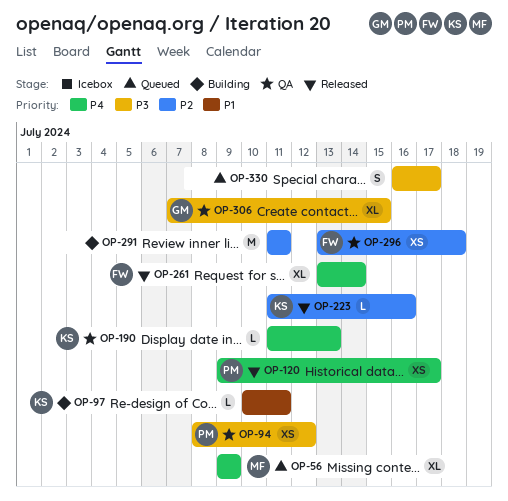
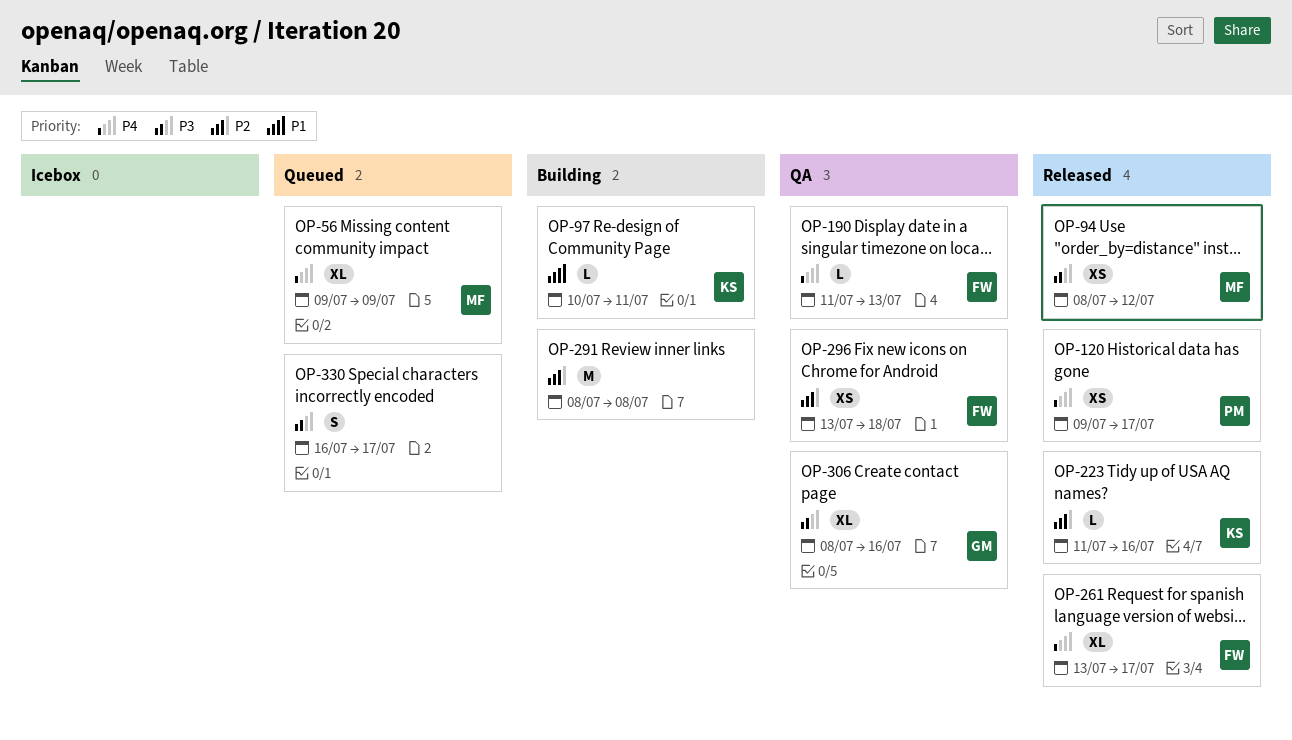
OP-94, status: QA -> Released
OP-94, owner: PM -> MF
OP-190, owner: KS -> FW
OP-261, due: Jul 14 -> Jul 17
OP-291, start: Jul 11 -> Jul 8
OP-291, due: Jul 11 -> Jul 8
OP-306, start: Jul 7 -> Jul 8
OP-306, due: Jul 15 -> Jul 16

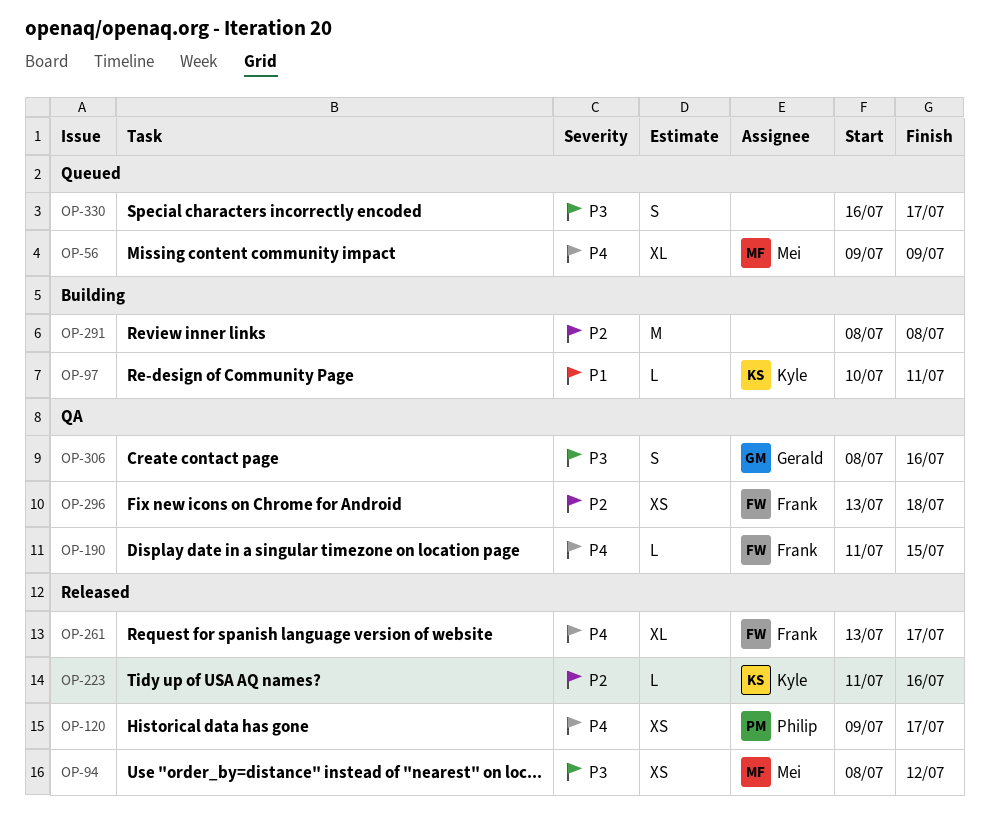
OP-190, due: Jul 13 -> Jul 15
OP-306, estimate: XL -> S

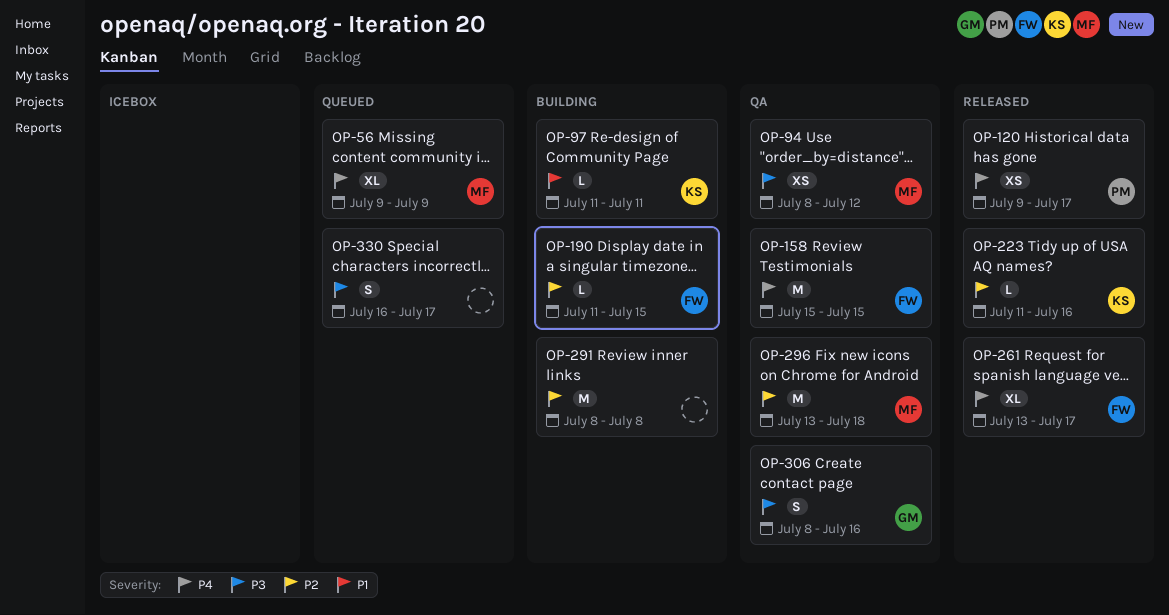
OP-94, status: Released -> QA
OP-97, start: Jul 10 -> Jul 11
OP-158: none -> present
OP-190, status: QA -> Building
OP-190, priority: P4 -> P2
OP-296, owner: Frank -> Mei
OP-296, estimate: XS -> M

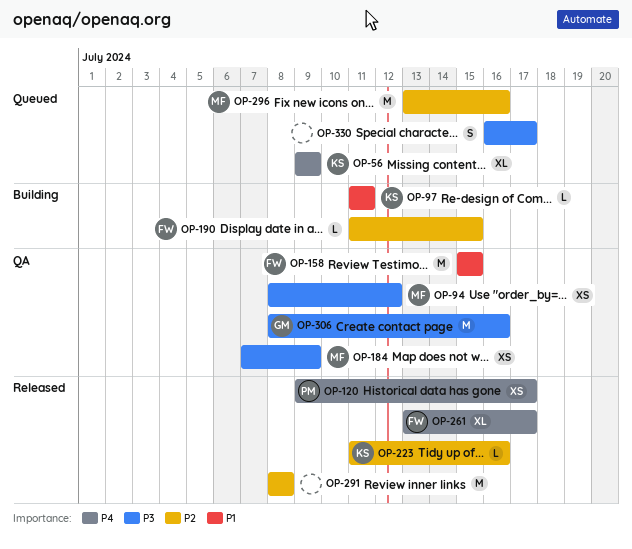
OP-56, owner: MF -> KS
OP-158, priority: P4 -> P1
OP-184: none -> present
OP-291, status: Building -> Released
OP-296, status: QA -> Queued
OP-296, due: Jul 18 -> Jul 16
OP-306, estimate: S -> M

